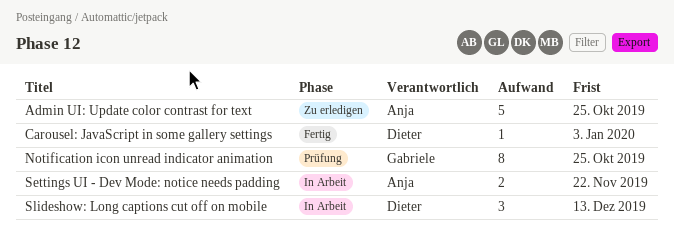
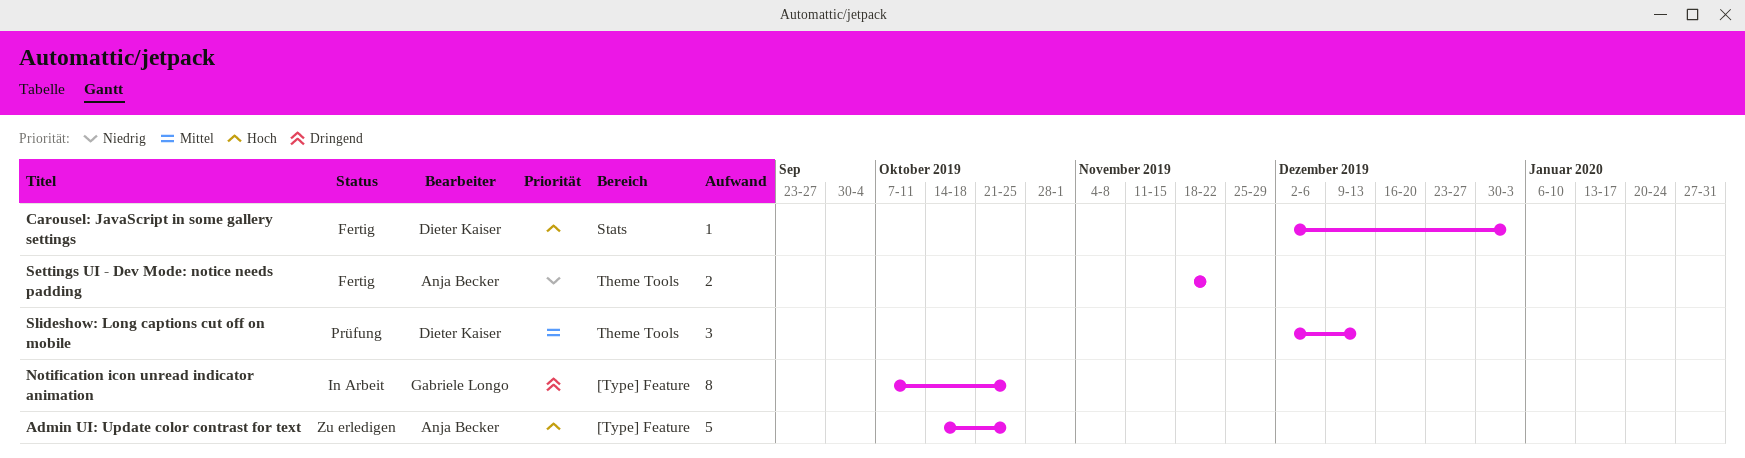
Notification icon unread indicator animation, status: Prüfung -> In Arbeit
Settings UI - Dev Mode: notice needs padding, status: In Arbeit -> Fertig
Slideshow: Long captions cut off on mobile, status: In Arbeit -> Prüfung

